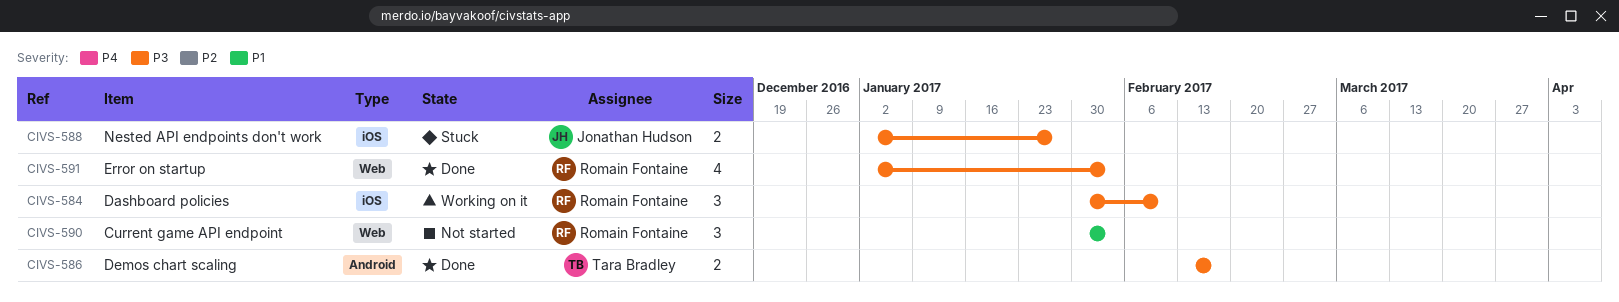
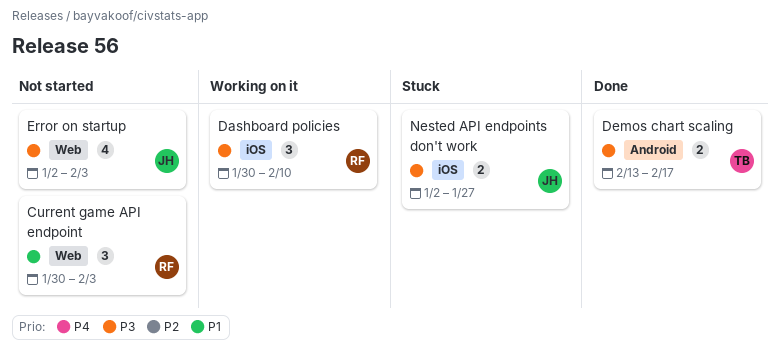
Error on startup, status: Done -> Not started
Error on startup, owner: Romain Fontaine -> Jonathan Hudson

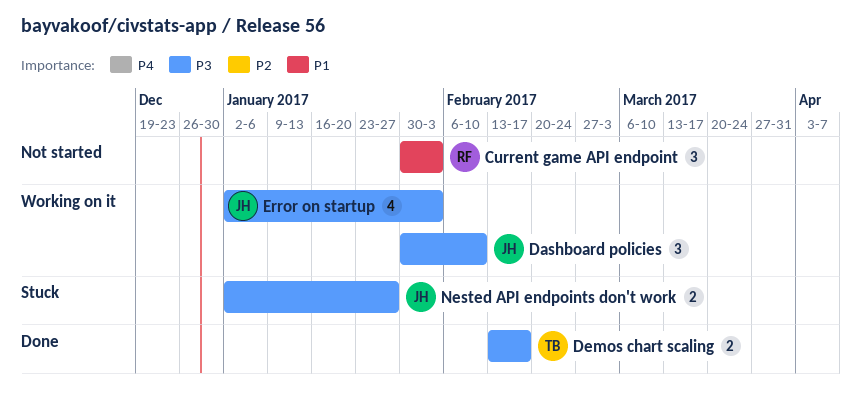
Dashboard policies, owner: RF -> JH
Error on startup, status: Not started -> Working on it

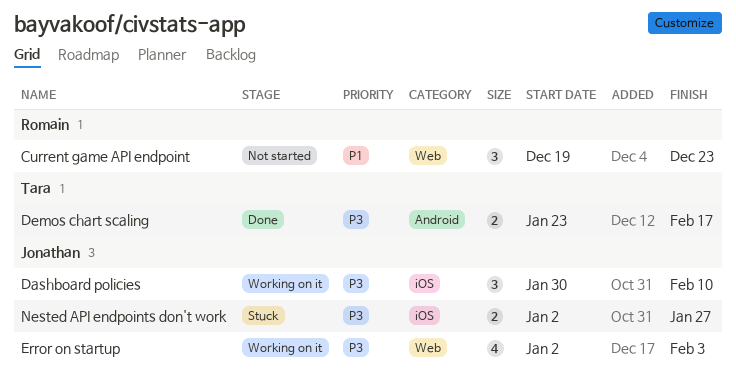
Current game API endpoint, start: Jan 30 -> Dec 19
Current game API endpoint, due: Feb 3 -> Dec 23
Demos chart scaling, start: Feb 13 -> Jan 23

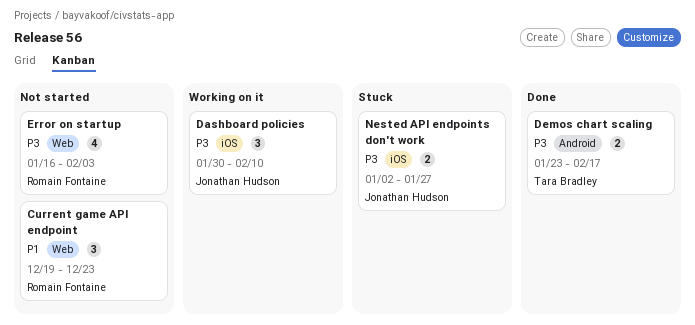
Error on startup, status: Working on it -> Not started
Error on startup, owner: Jonathan Hudson -> Romain Fontaine
Error on startup, start: Jan 2 -> Jan 16

